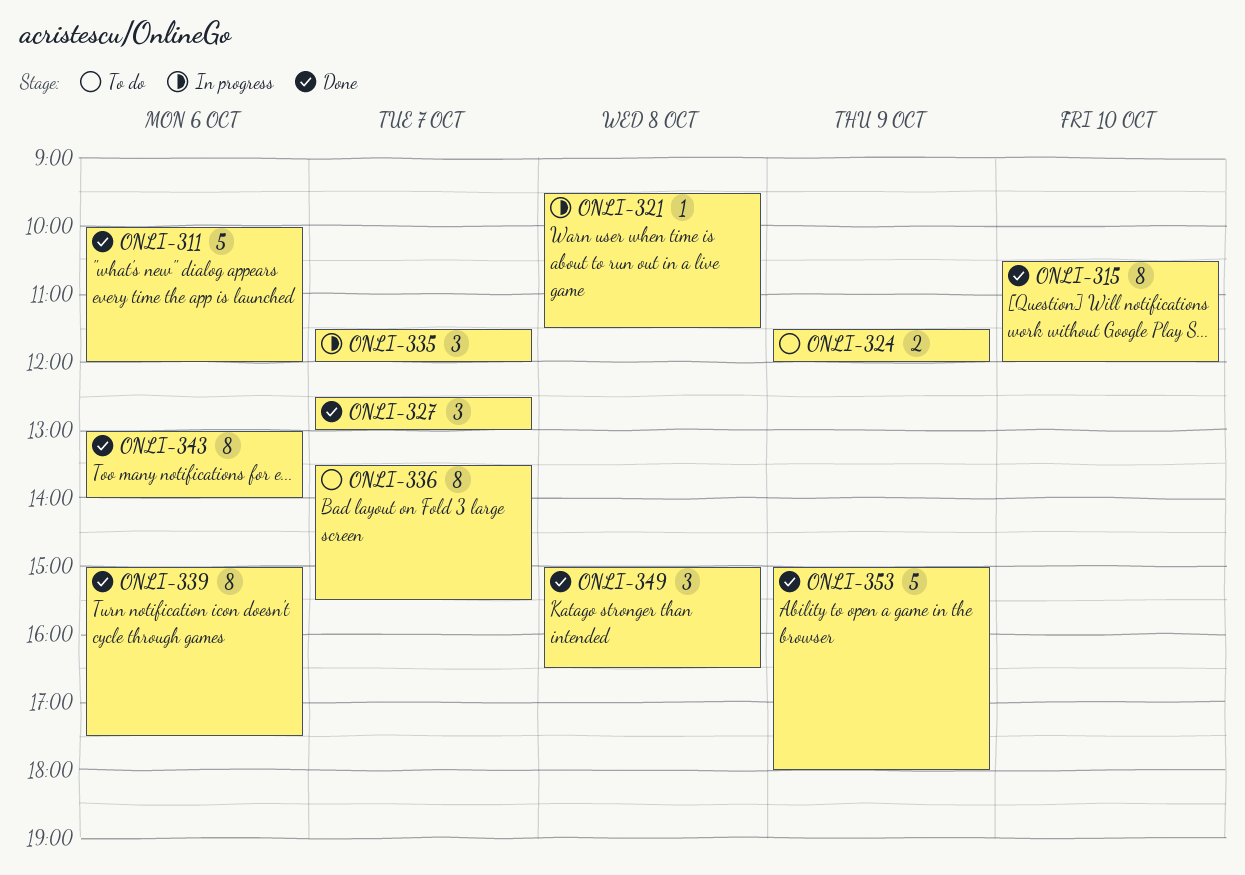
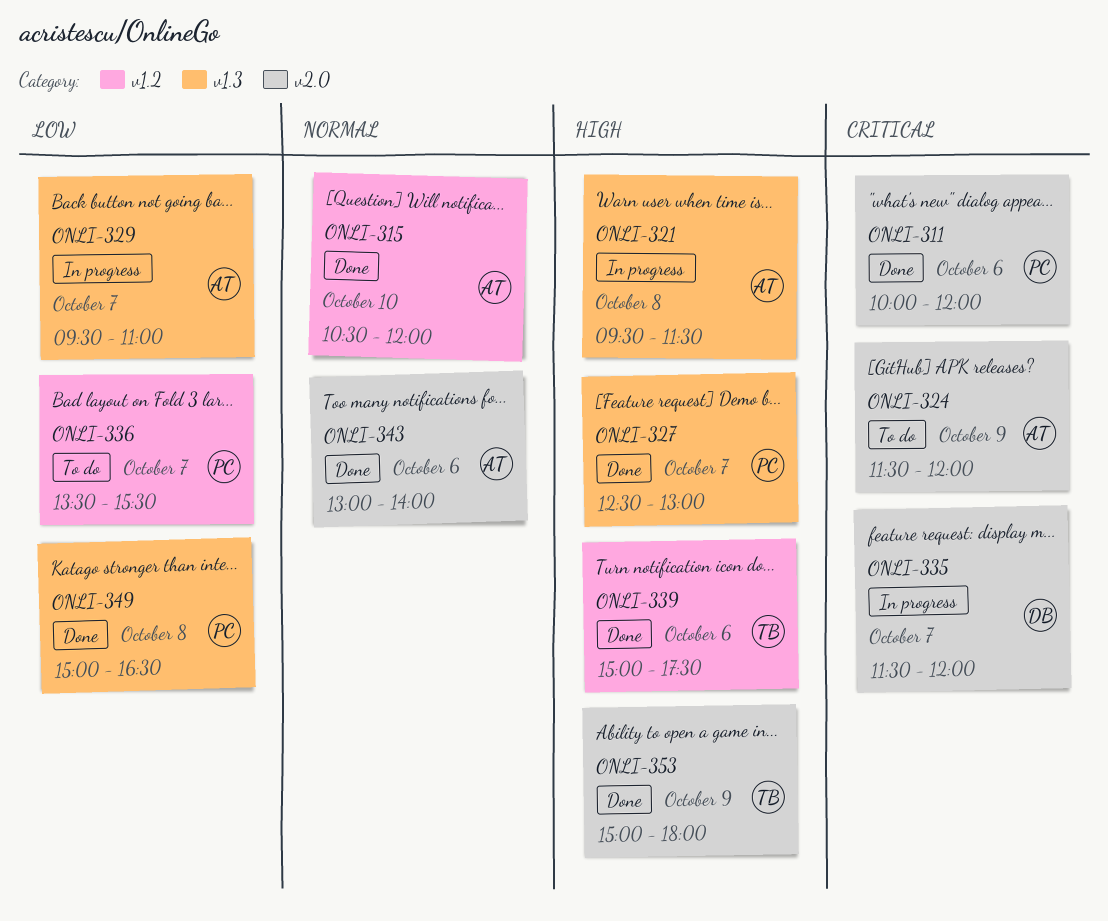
ONLI-329: none -> present

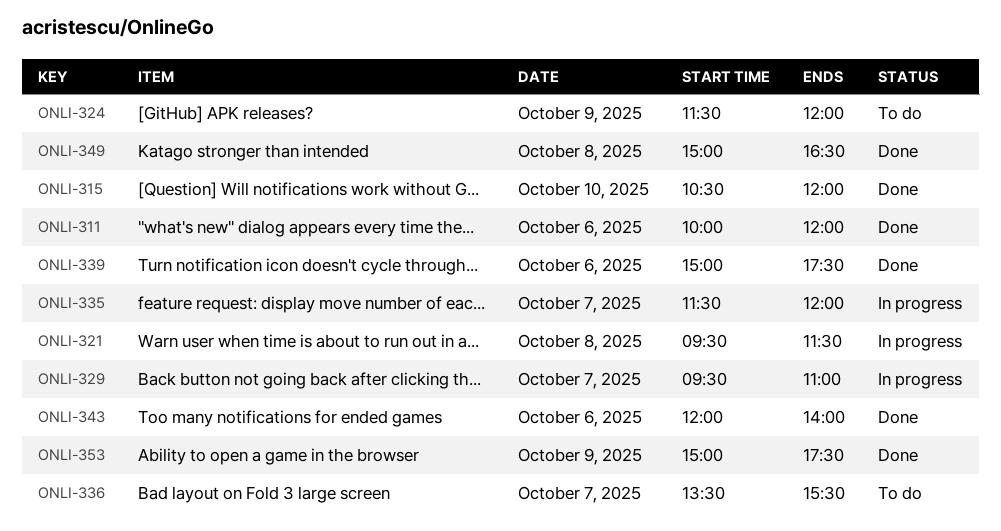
ONLI-327: present -> none
ONLI-343, begins: 13:00 -> 12:00
ONLI-353, ends: 18:00 -> 17:30

